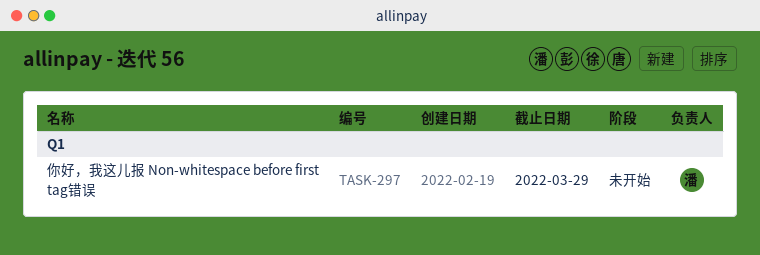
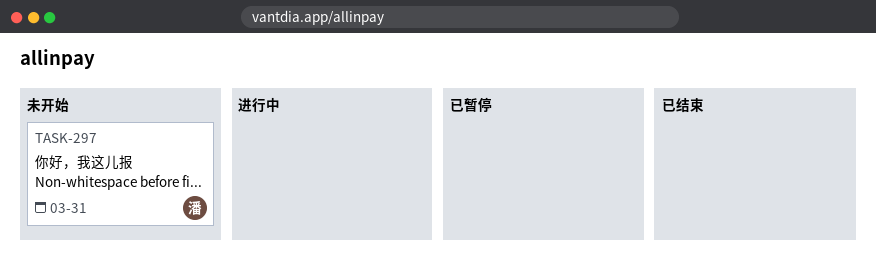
TASK-297, due: Mar 29 -> Mar 31

